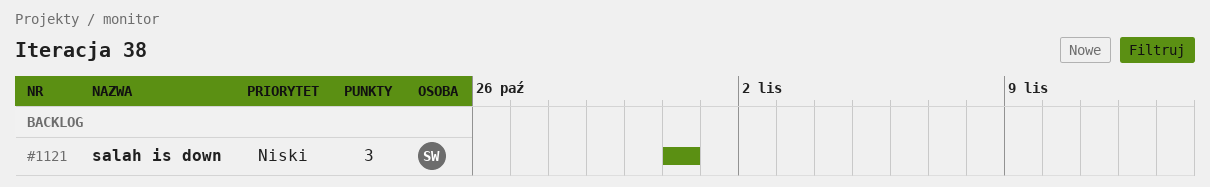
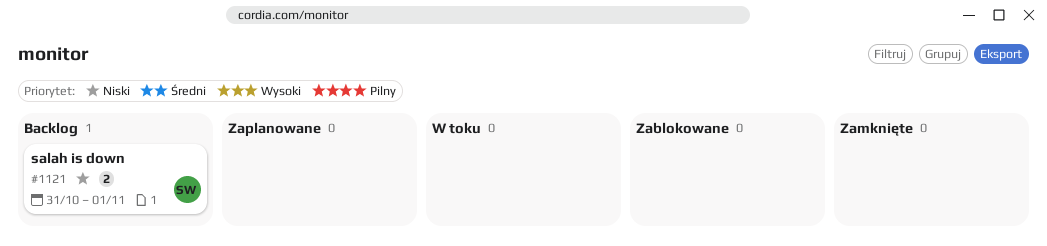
#1121, estimate: 3 -> 2
#1121, due: Oct 31 -> Nov 1

